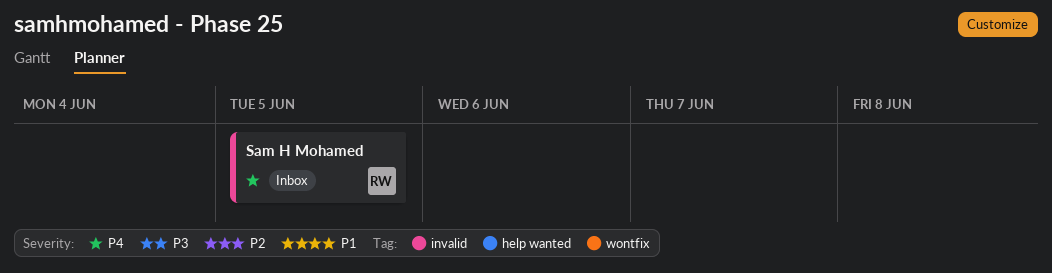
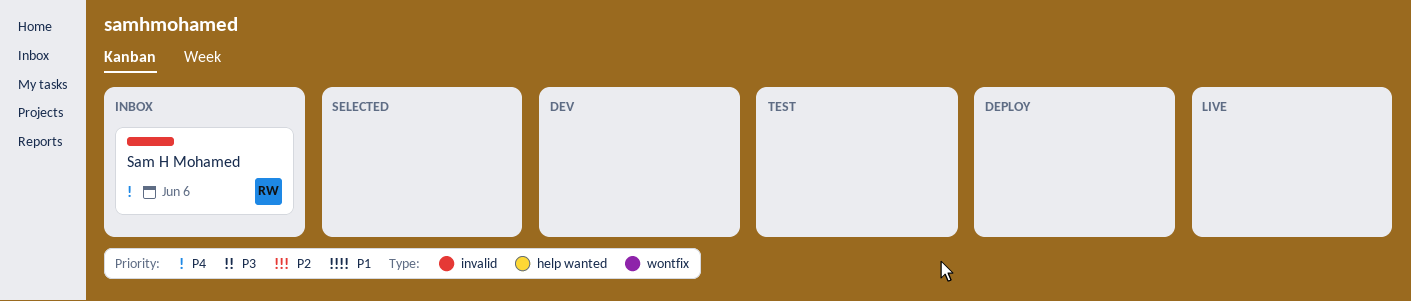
Sam H Mohamed, due: Jun 5 -> Jun 6

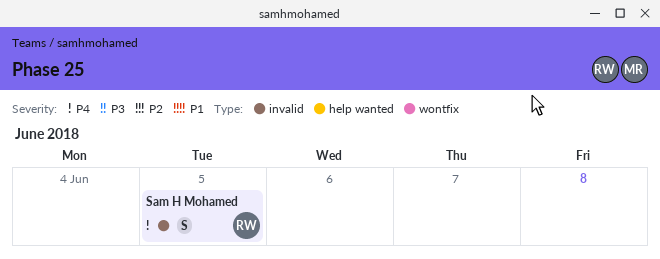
Sam H Mohamed, due: Jun 6 -> Jun 5

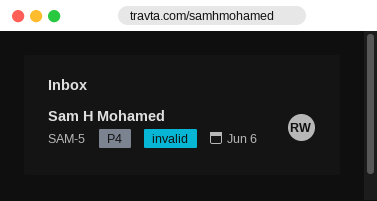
Sam H Mohamed, due: Jun 5 -> Jun 6

